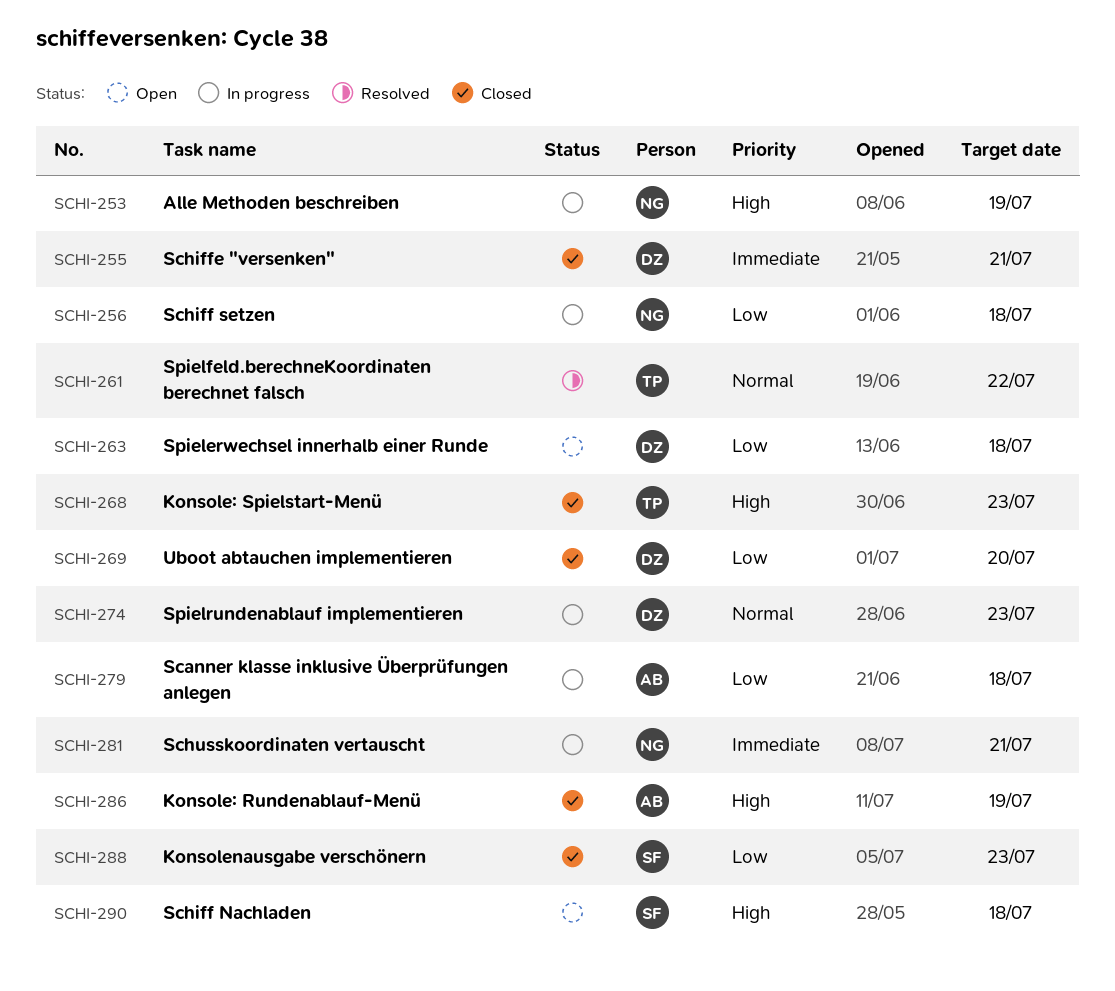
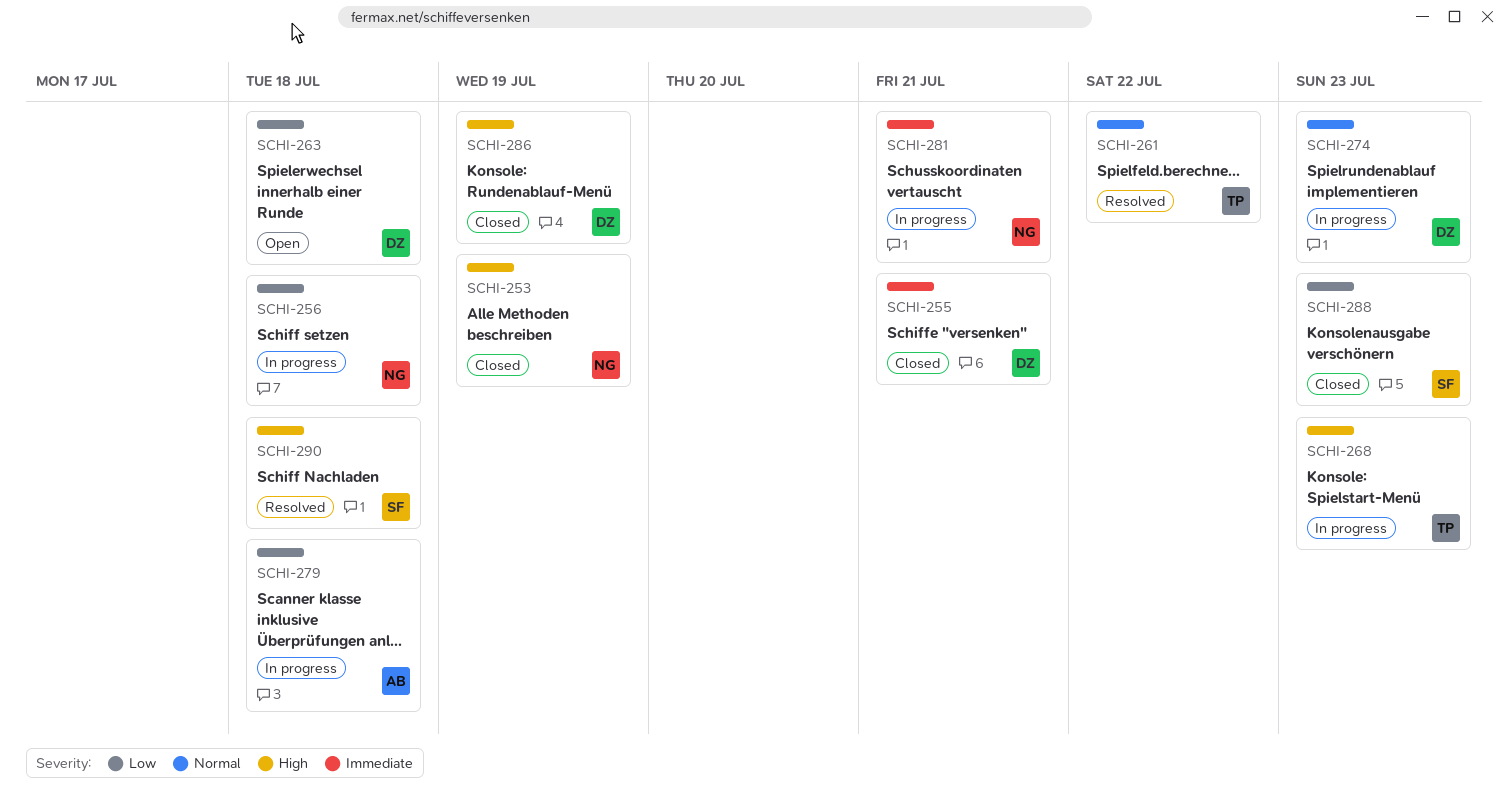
SCHI-253, status: In progress -> Closed
SCHI-268, status: Closed -> In progress
SCHI-269: present -> none
SCHI-286, owner: AB -> DZ
SCHI-290, status: Open -> Resolved

